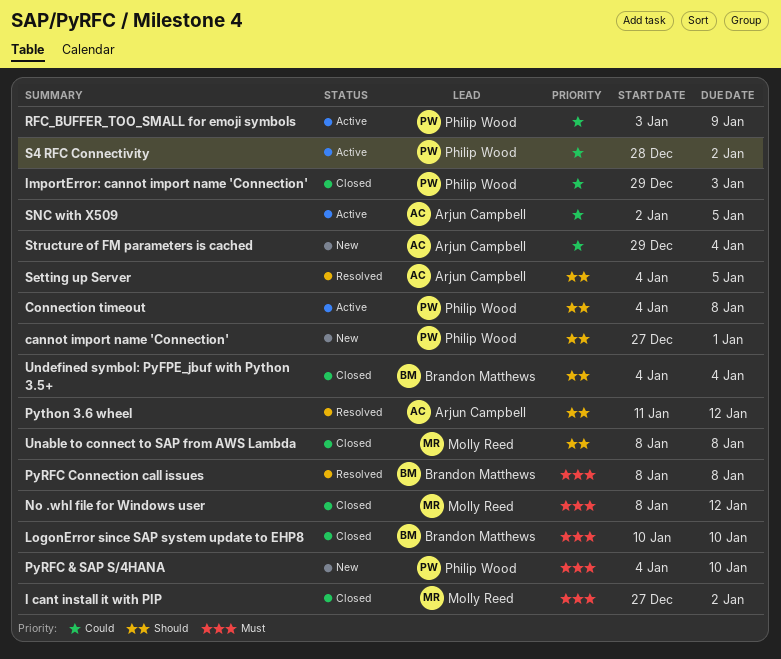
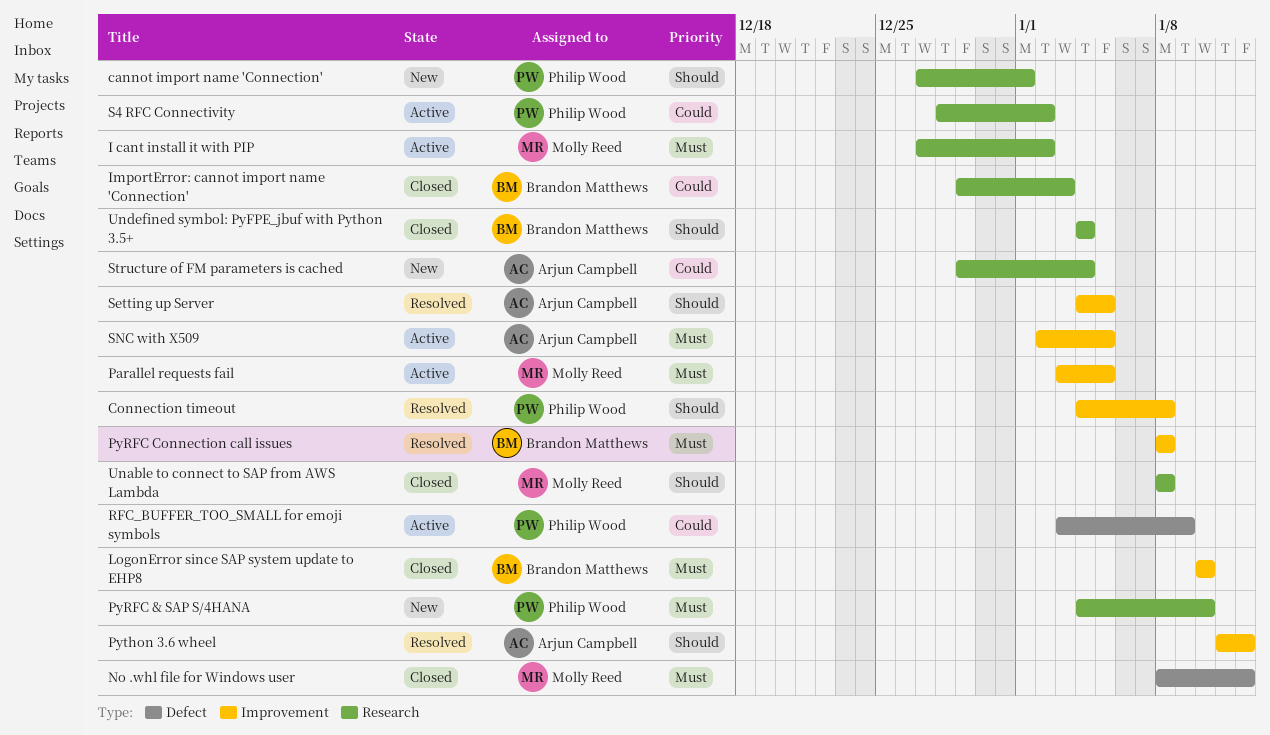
Connection timeout, status: Active -> Resolved
I cant install it with PIP, status: Closed -> Active
ImportError: cannot import name 'Connection', owner: Philip Wood -> Brandon Matthews
Parallel requests fail: none -> present
SNC with X509, priority: Could -> Must

